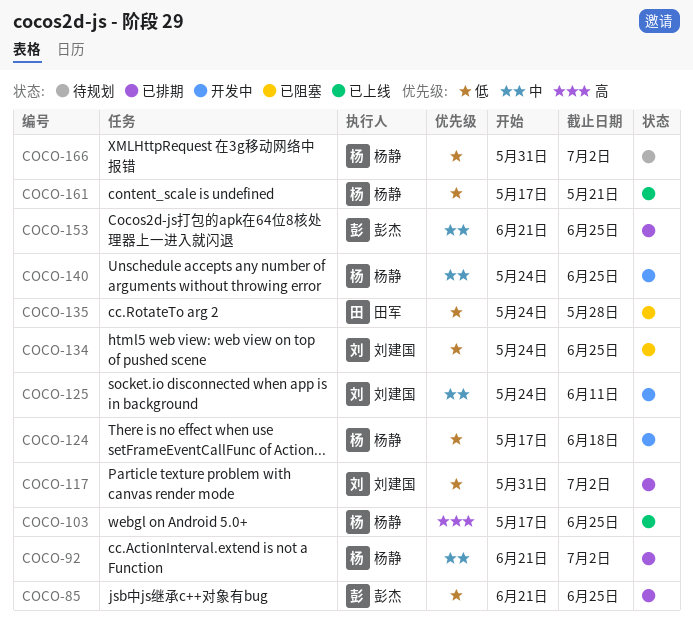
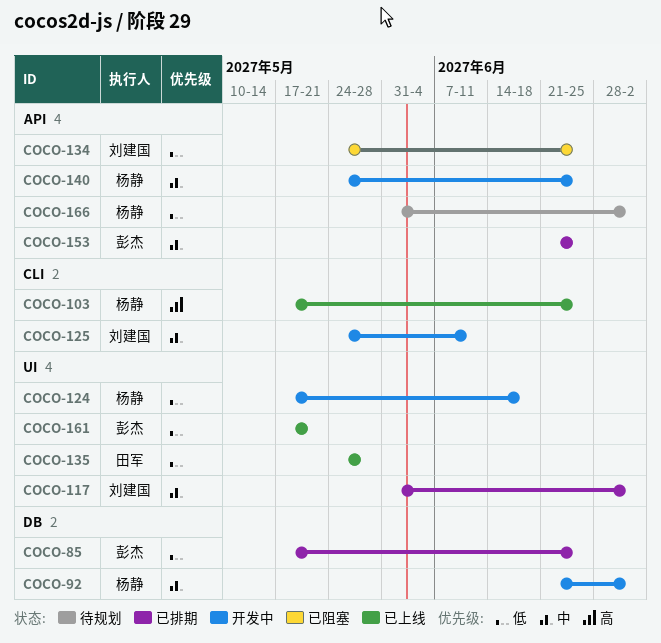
COCO-85, start: Jun 21 -> May 17
COCO-92, status: 已排期 -> 开发中
COCO-117, priority: 低 -> 中
COCO-135, status: 已阻塞 -> 已上线
COCO-161, owner: 杨静 -> 彭杰

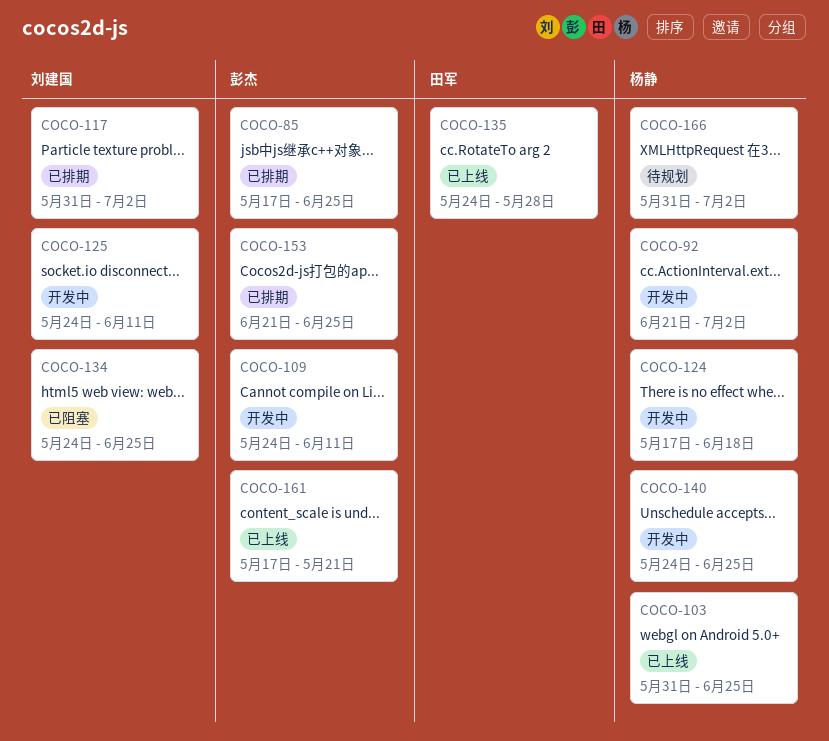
COCO-103, start: May 17 -> May 31
COCO-109: none -> present

